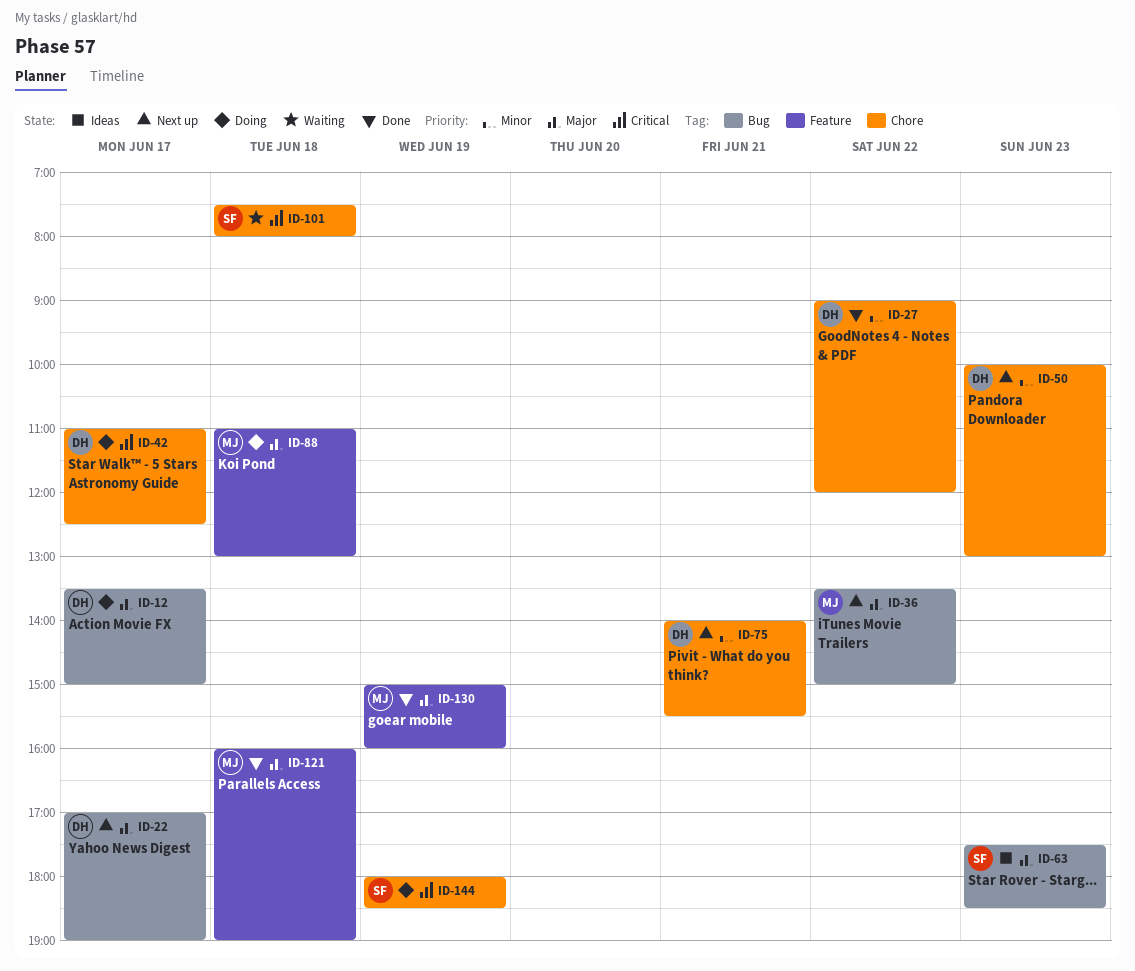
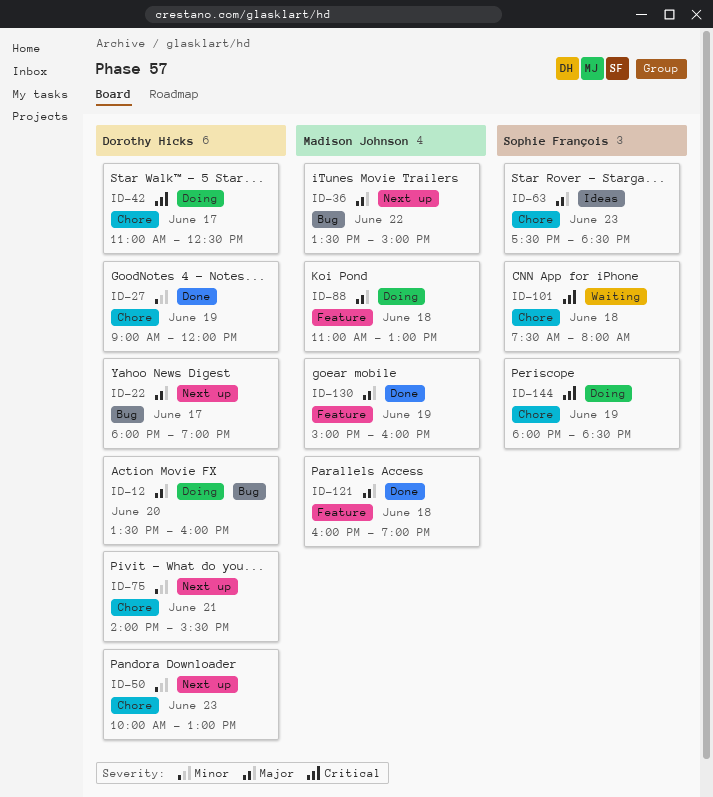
ID-12, day: Jun 17 -> Jun 20
ID-12, ends: 15:00 -> 16:00
ID-22, begins: 17:00 -> 18:00
ID-27, day: Jun 22 -> Jun 19
ID-63, label: Bug -> Chore

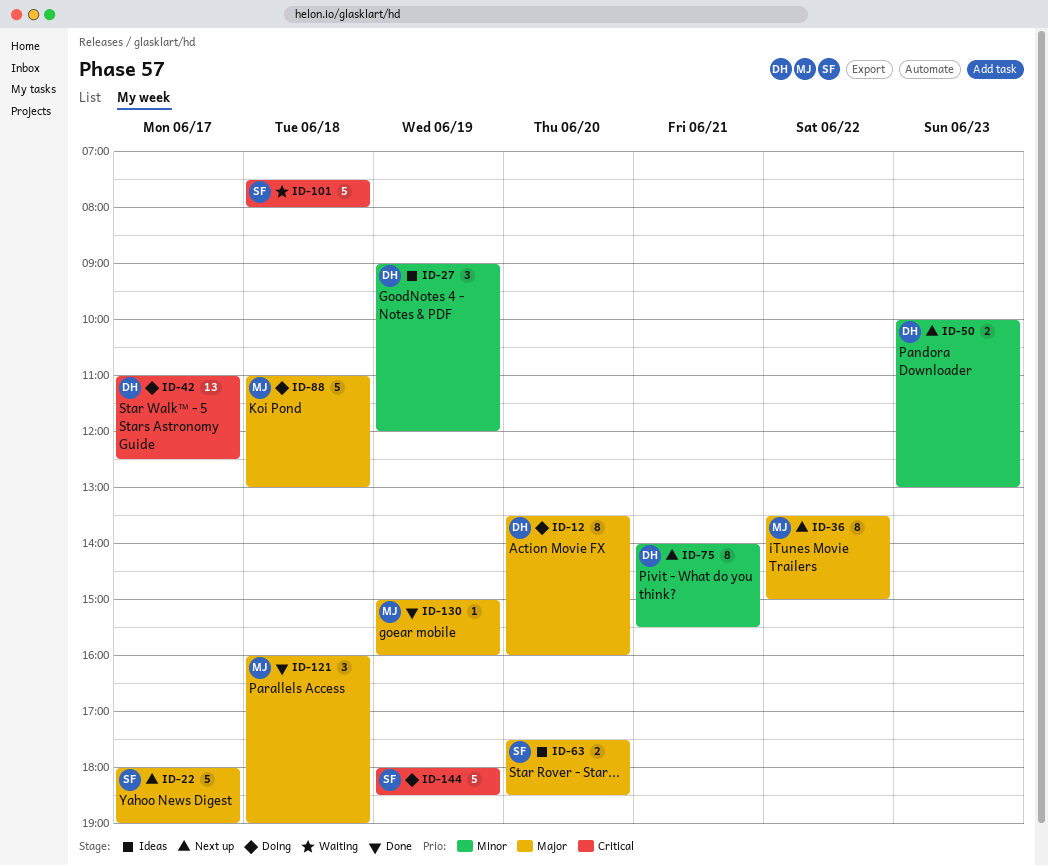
ID-22, owner: Dorothy Hicks -> Sophie François
ID-27, status: Done -> Ideas
ID-63, day: Jun 23 -> Jun 20

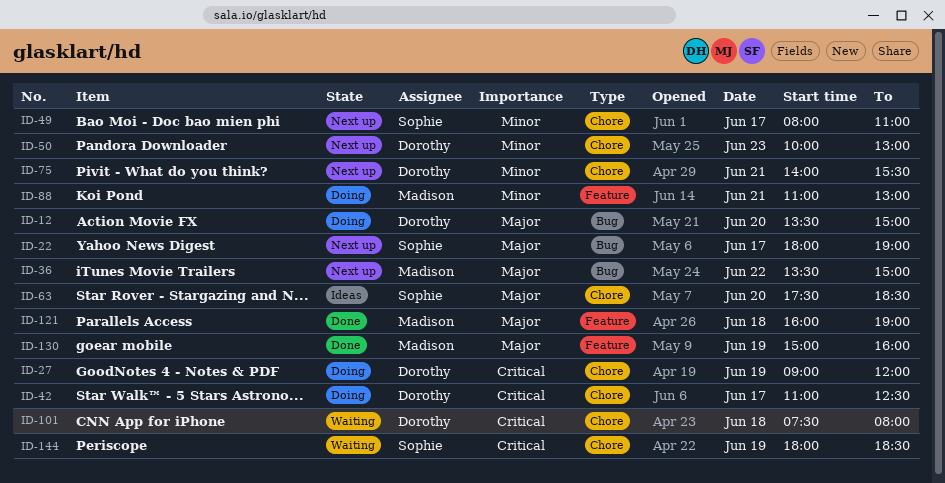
ID-12, ends: 16:00 -> 15:00
ID-27, status: Ideas -> Doing
ID-27, priority: Minor -> Critical
ID-49: none -> present
ID-88, priority: Major -> Minor
ID-88, day: Jun 18 -> Jun 21
ID-101, owner: Sophie -> Dorothy
ID-144, status: Doing -> Waiting

